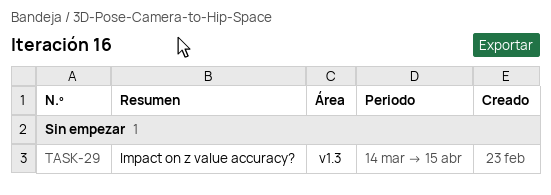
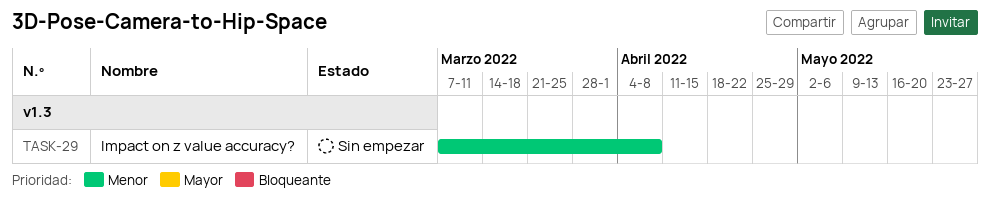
TASK-29, start: Mar 14 -> Mar 7
TASK-29, due: Apr 15 -> Apr 8

